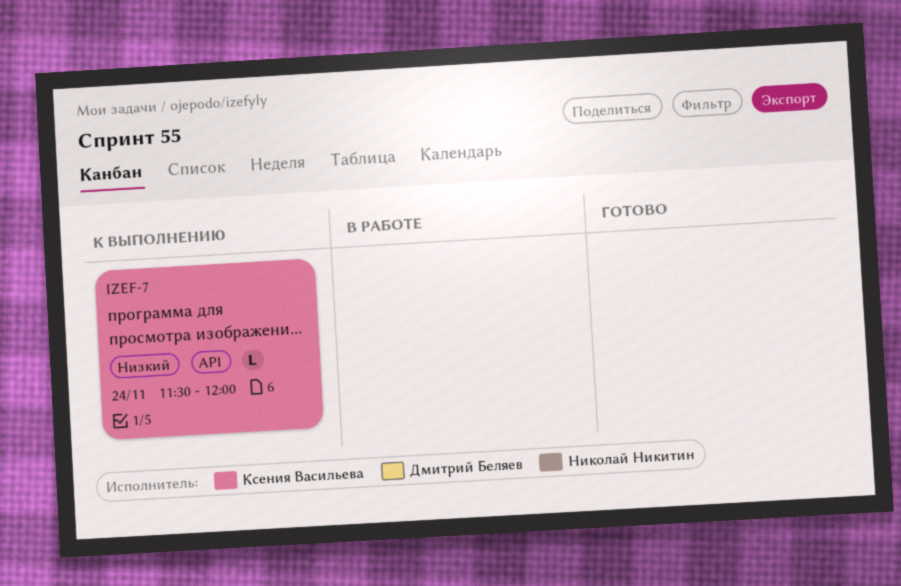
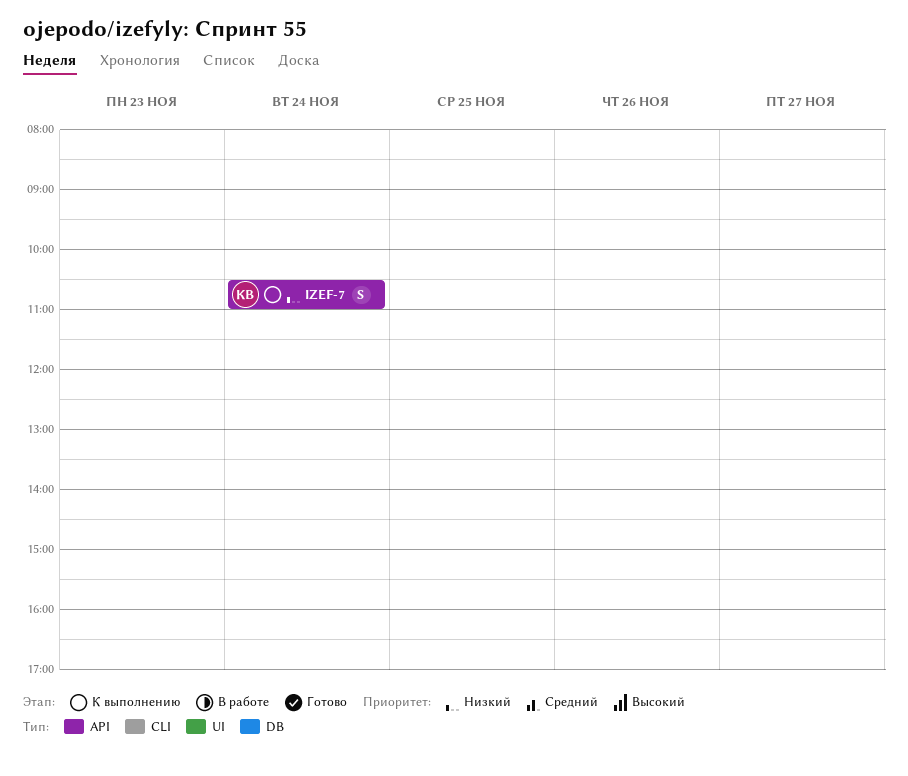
IZEF-7, estimate: L -> S
IZEF-7, begins: 11:30 -> 10:30
IZEF-7, ends: 12:00 -> 11:00

